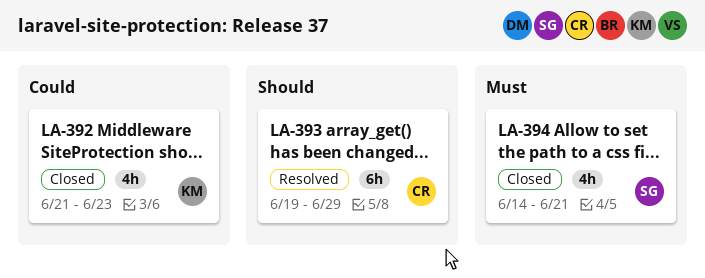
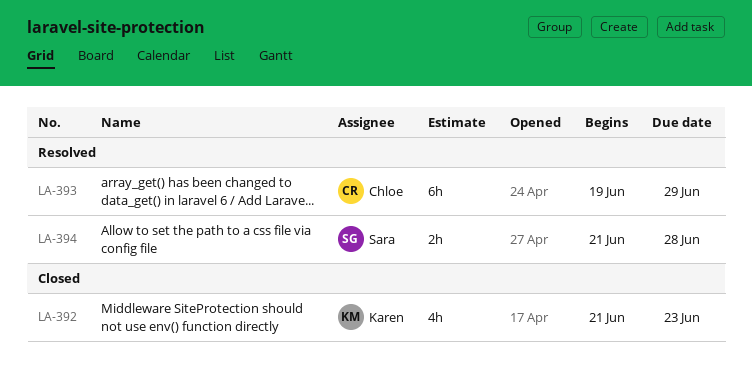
LA-394, status: Closed -> Resolved
LA-394, estimate: 4h -> 2h
LA-394, start: Jun 14 -> Jun 21
LA-394, due: Jun 21 -> Jun 28

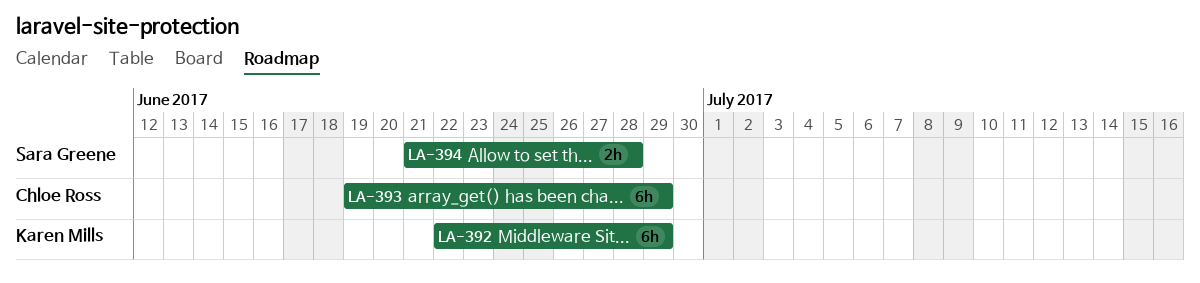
LA-392, estimate: 4h -> 6h
LA-392, start: Jun 21 -> Jun 22
LA-392, due: Jun 23 -> Jun 29

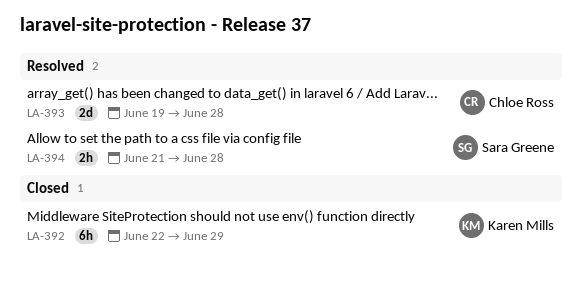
LA-393, estimate: 6h -> 2d
LA-393, due: Jun 29 -> Jun 28

